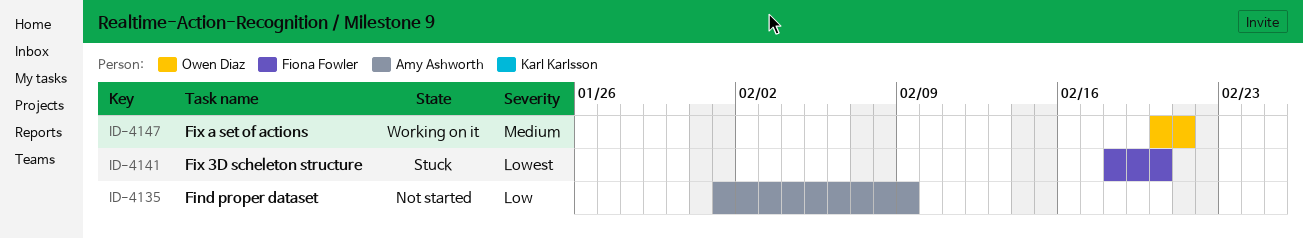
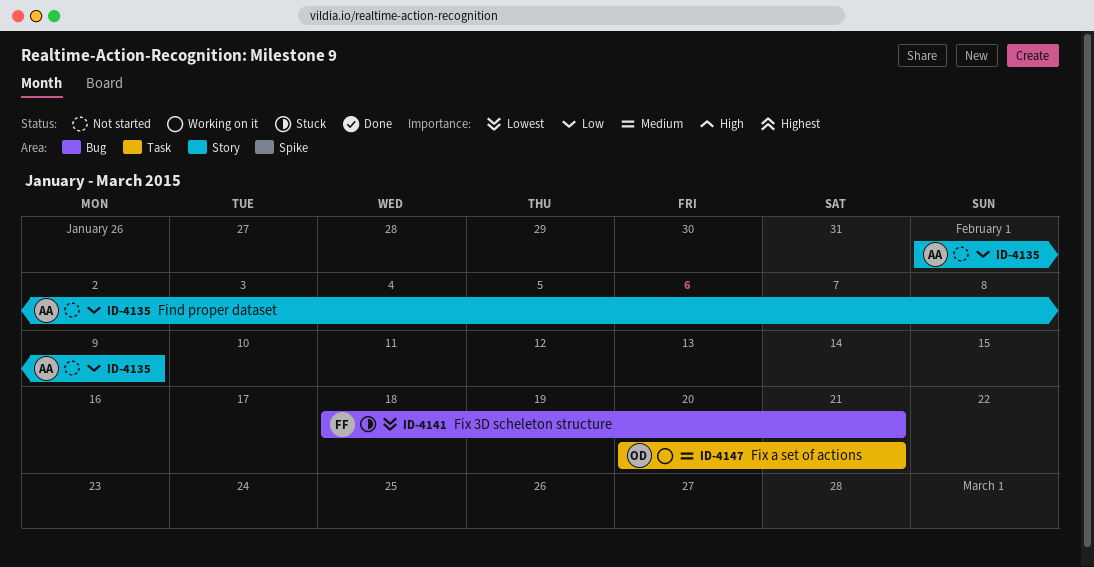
ID-4141, due: Feb 20 -> Feb 21

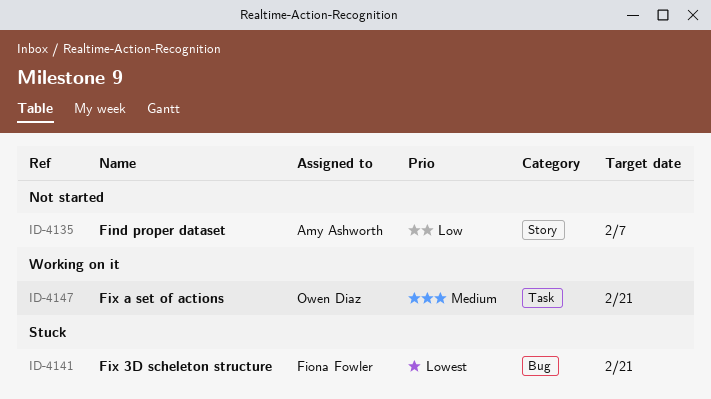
ID-4135, due: Feb 9 -> Feb 7

